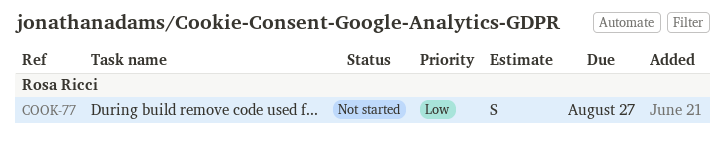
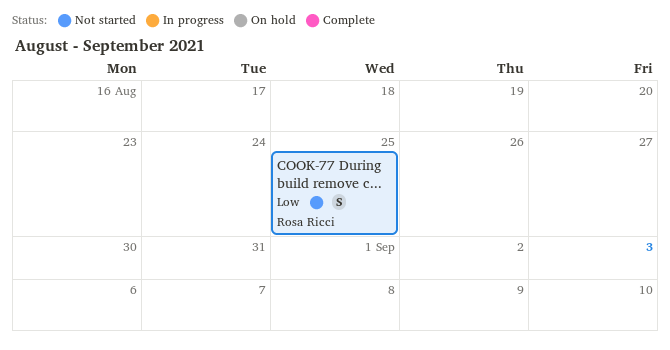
COOK-77, due: Aug 27 -> Aug 25

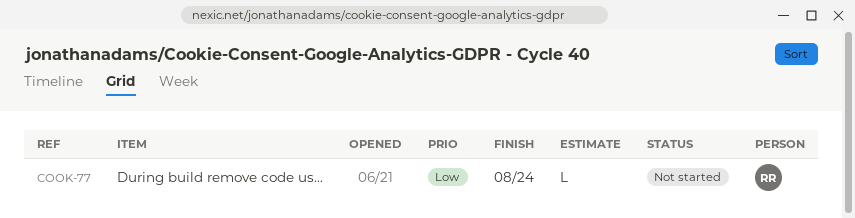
COOK-77, estimate: S -> L
COOK-77, due: Aug 25 -> Aug 24

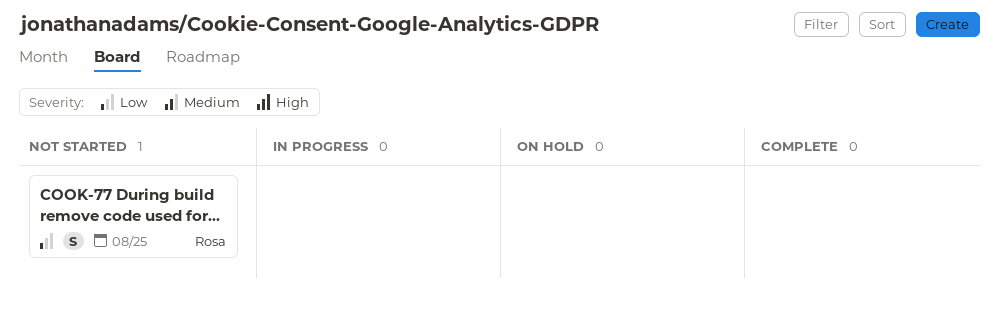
COOK-77, estimate: L -> S
COOK-77, due: Aug 24 -> Aug 25

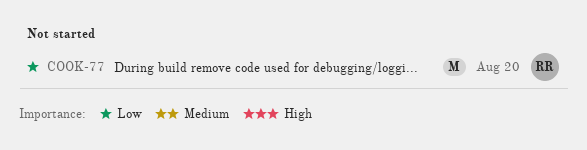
COOK-77, estimate: S -> M
COOK-77, due: Aug 25 -> Aug 20

